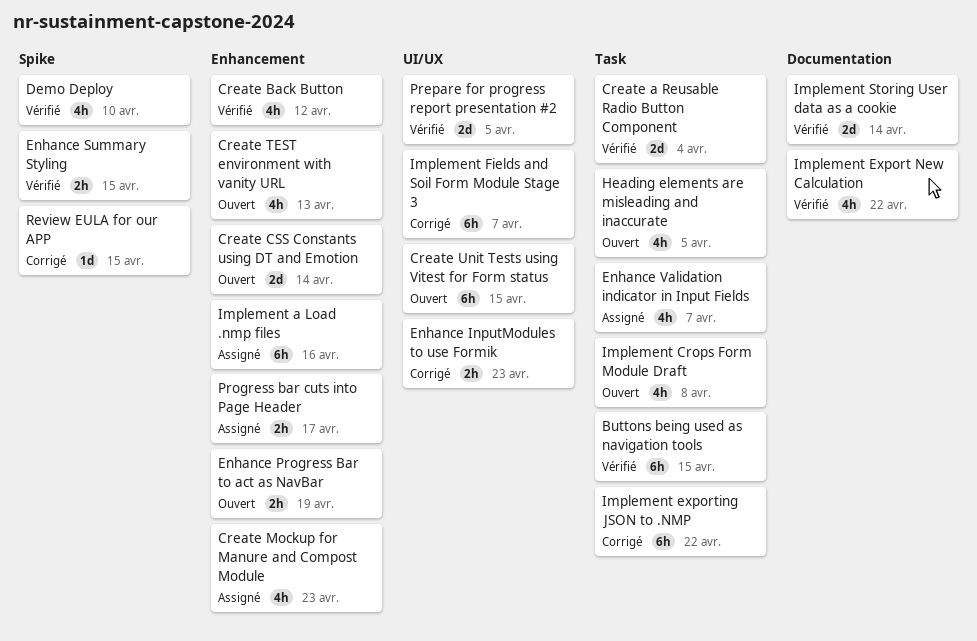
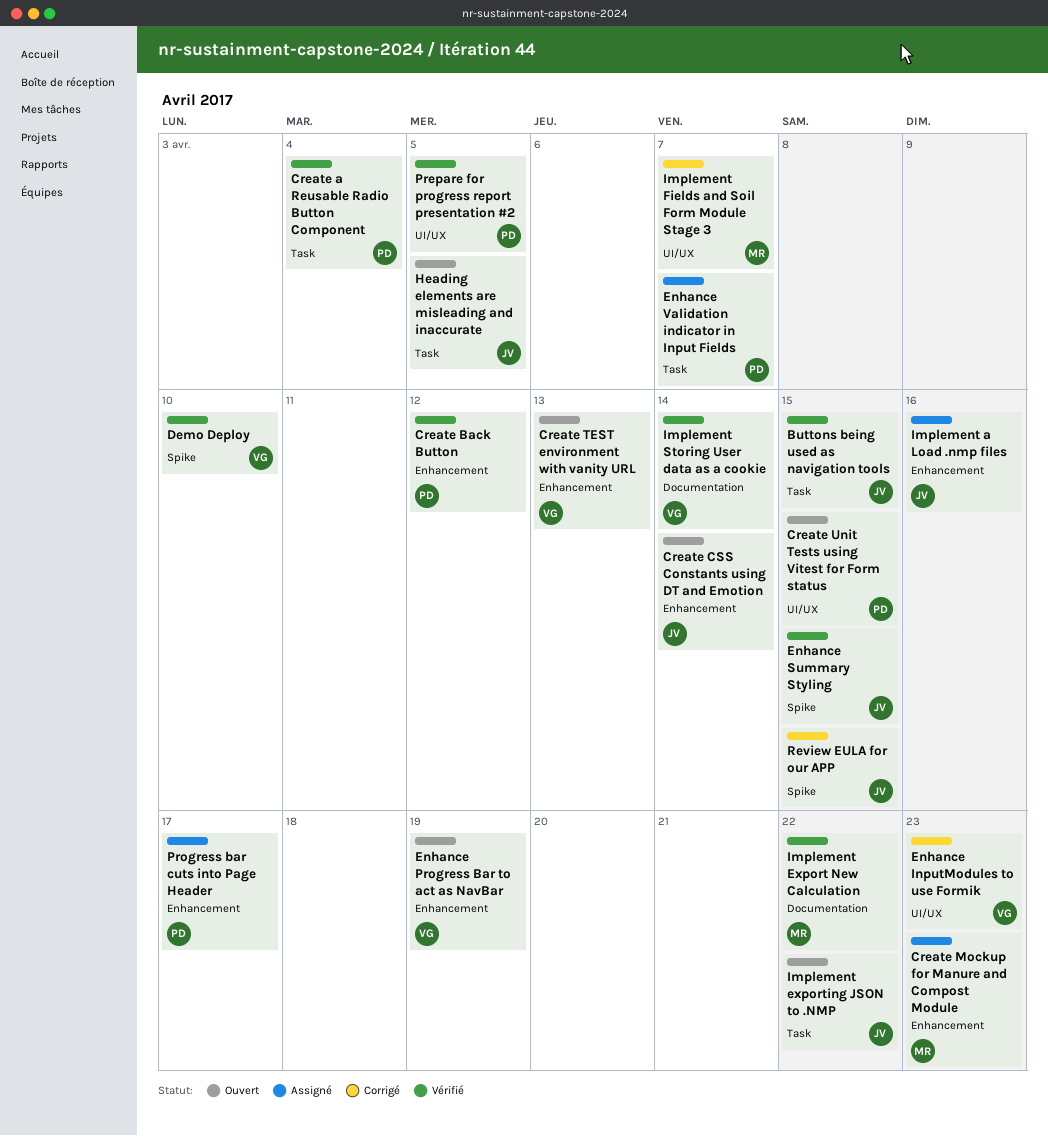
Implement Crops Form Module Draft: present -> none
Implement exporting JSON to .NMP, status: Corrigé -> Ouvert

